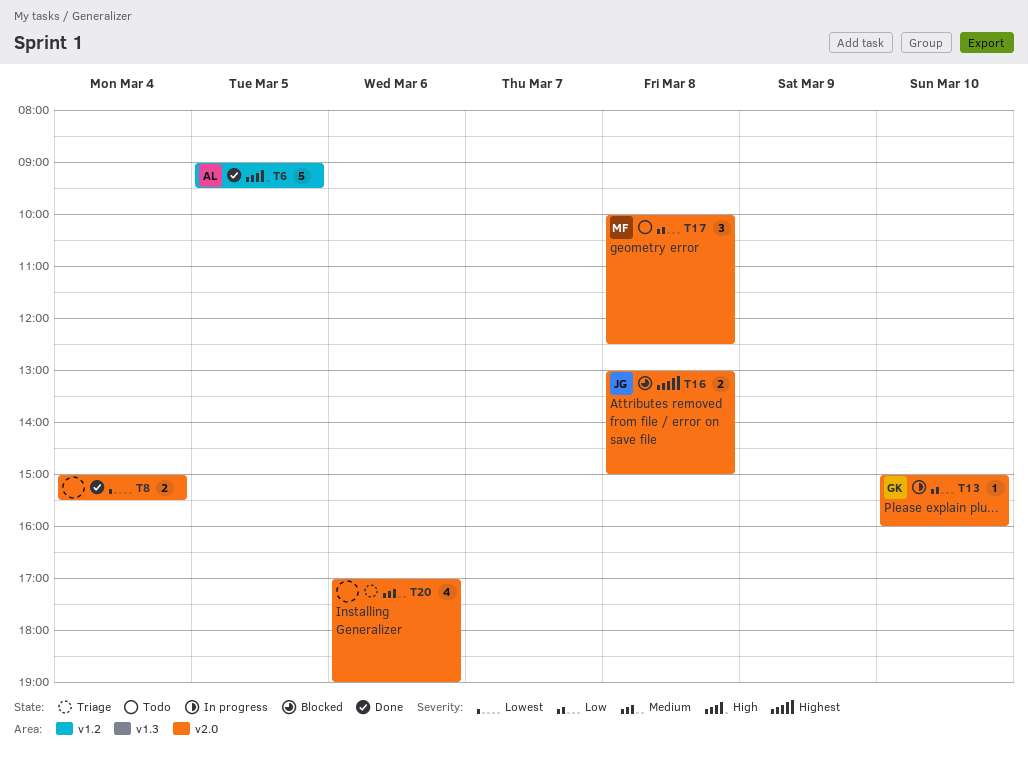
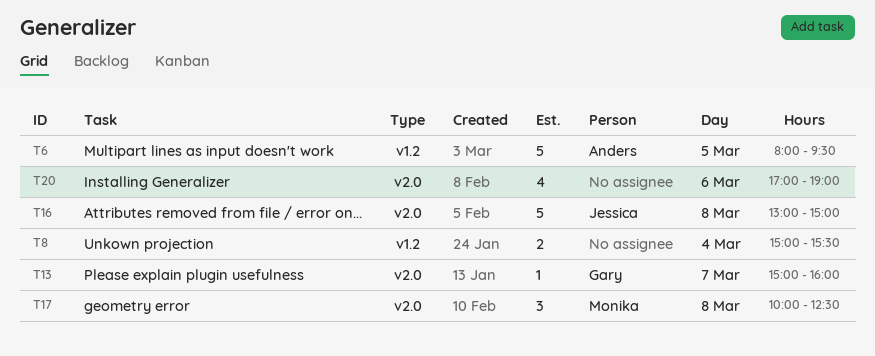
T6, begins: 09:00 -> 08:00
T8, label: v2.0 -> v1.2
T13, day: Mar 10 -> Mar 7
T16, estimate: 2 -> 5

